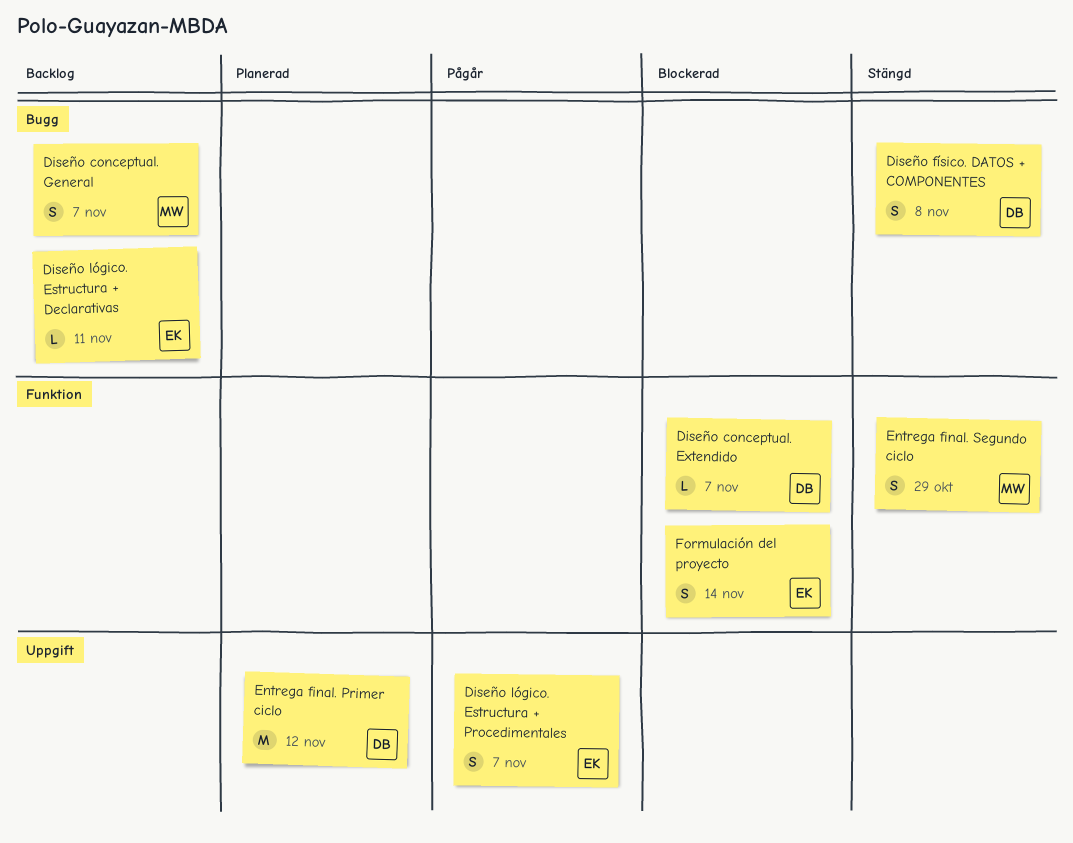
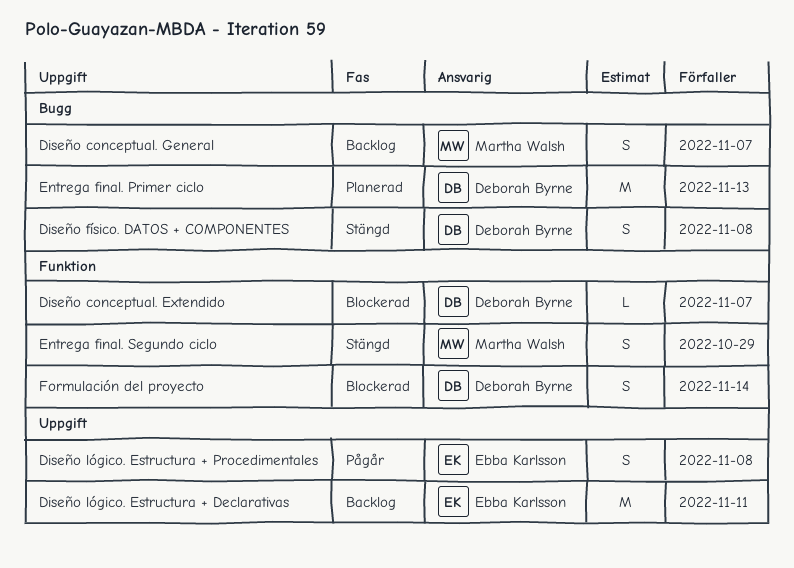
Diseño lógico. Estructura + Declarativas, label: Bugg -> Uppgift
Diseño lógico. Estructura + Declarativas, estimate: L -> M
Diseño lógico. Estructura + Procedimentales, due: Nov 7 -> Nov 8
Entrega final. Primer ciclo, label: Uppgift -> Bugg
Entrega final. Primer ciclo, due: Nov 12 -> Nov 13
Formulación del proyecto, owner: Ebba Karlsson -> Deborah Byrne

